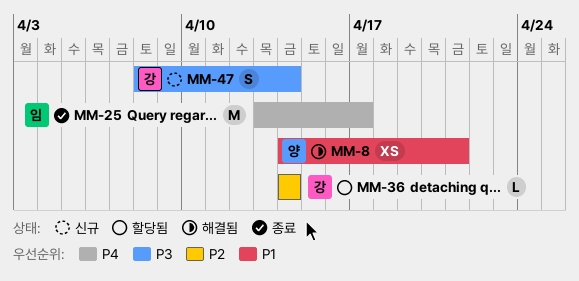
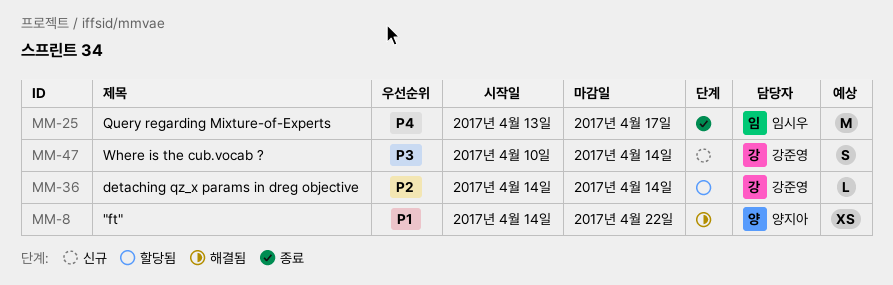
MM-8, due: Apr 21 -> Apr 22
MM-47, start: Apr 8 -> Apr 10

